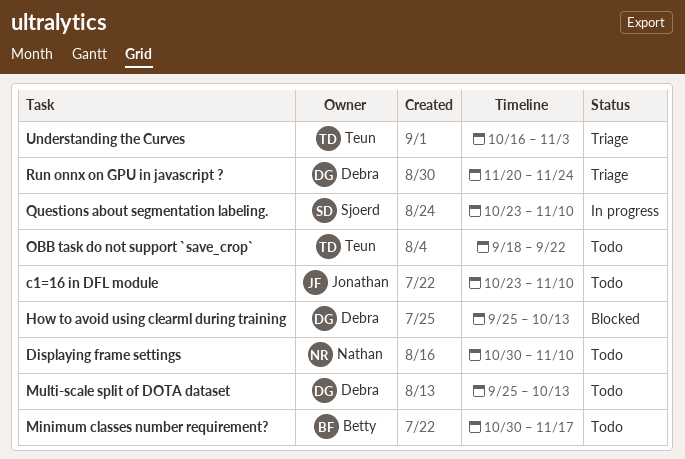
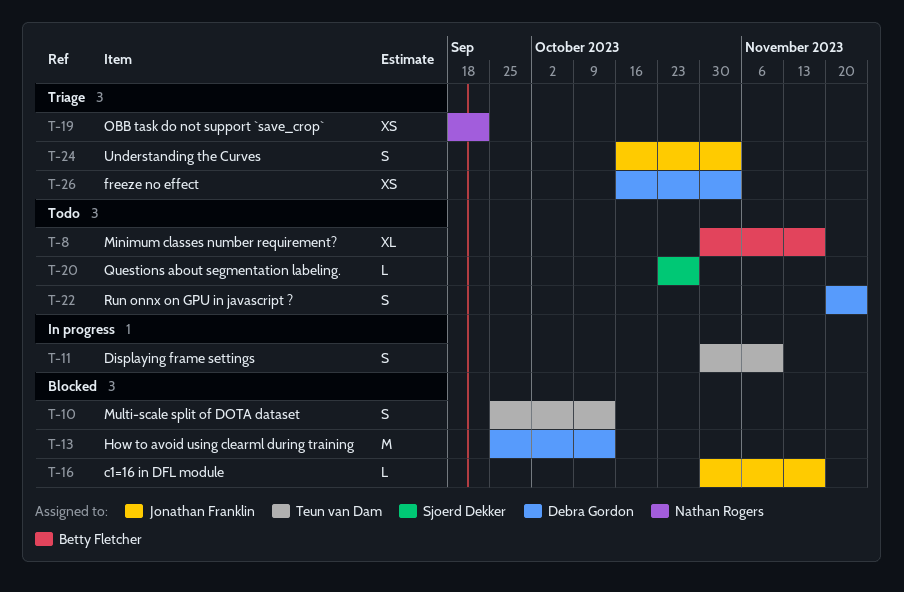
c1=16 in DFL module, status: Todo -> Blocked
c1=16 in DFL module, start: Oct 23 -> Oct 30
c1=16 in DFL module, due: Nov 10 -> Nov 17
Displaying frame settings, status: Todo -> In progress
Displaying frame settings, owner: Nathan Rogers -> Teun van Dam
freeze no effect: none -> present
Multi-scale split of DOTA dataset, status: Todo -> Blocked
Multi-scale split of DOTA dataset, owner: Debra Gordon -> Teun van Dam
OBB task do not support `save_crop`, status: Todo -> Triage
OBB task do not support `save_crop`, owner: Teun van Dam -> Nathan Rogers
Questions about segmentation labeling., status: In progress -> Todo
Questions about segmentation labeling., due: Nov 10 -> Oct 27
Run onnx on GPU in javascript ?, status: Triage -> Todo
Understanding the Curves, owner: Teun van Dam -> Jonathan Franklin

